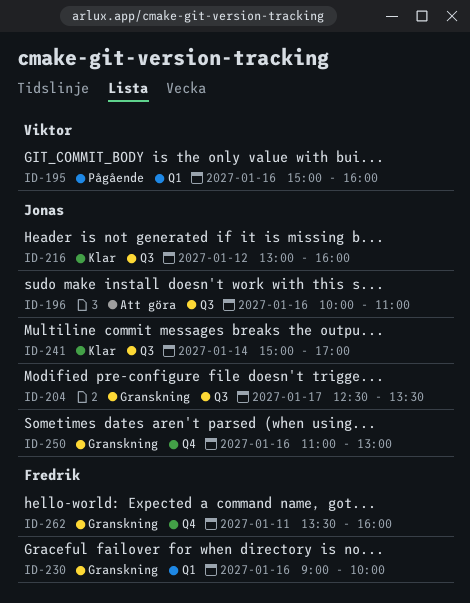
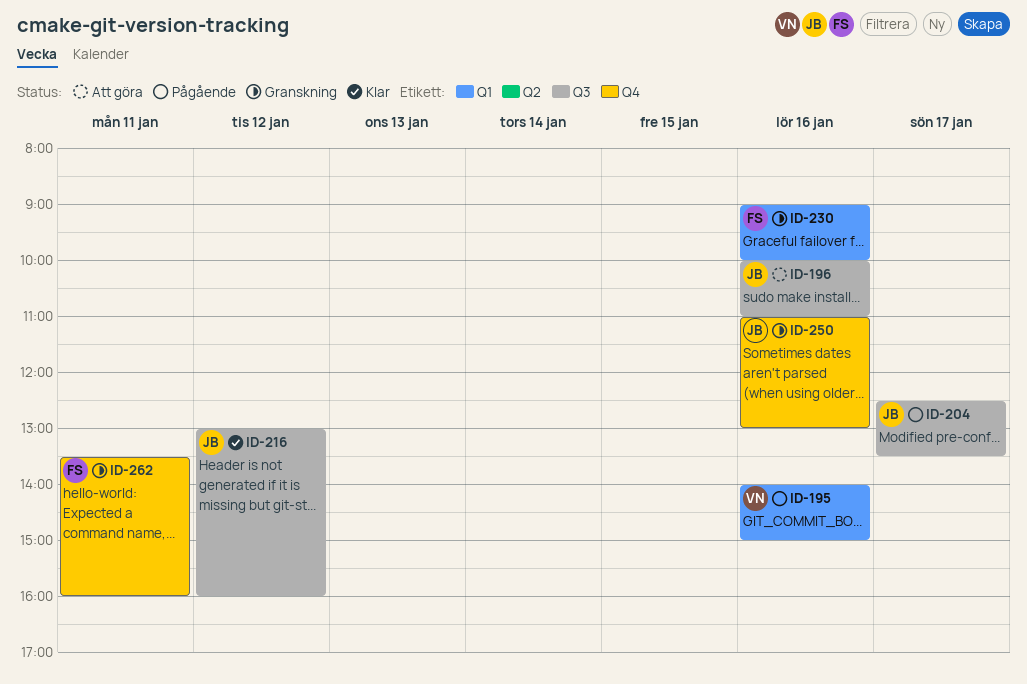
ID-195, begins: 15:00 -> 14:00
ID-195, ends: 16:00 -> 15:00
ID-204, status: Granskning -> Pågående
ID-241: present -> none

